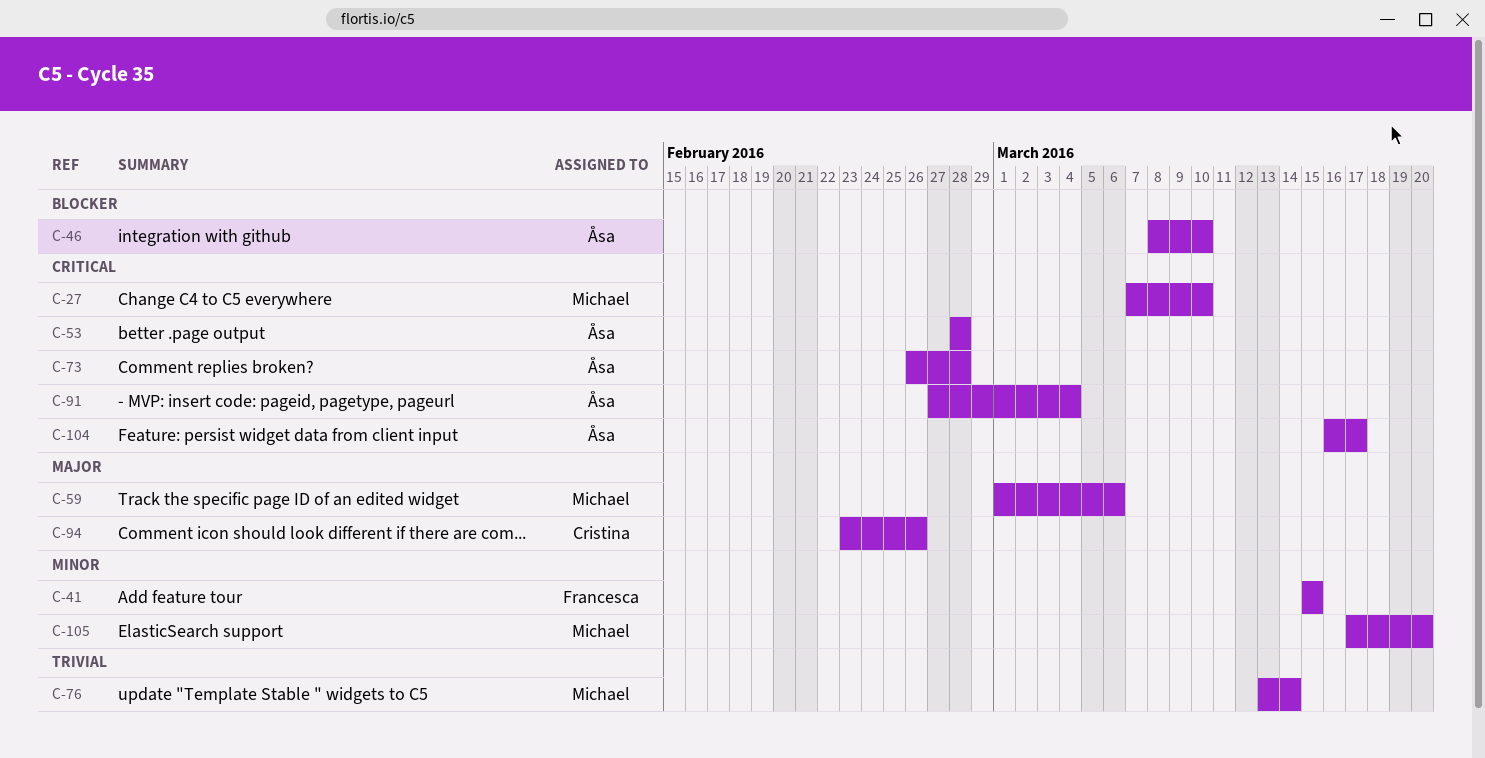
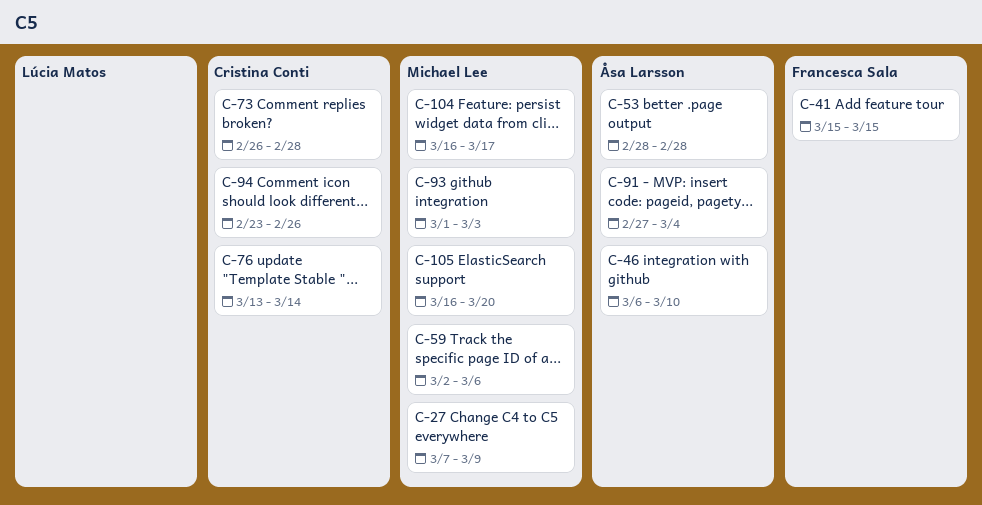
C-27, due: Mar 10 -> Mar 9
C-46, start: Mar 8 -> Mar 6
C-59, start: Mar 1 -> Mar 2
C-73, owner: Åsa Larsson -> Cristina Conti
C-76, owner: Michael Lee -> Cristina Conti
C-93: none -> present
C-104, owner: Åsa Larsson -> Michael Lee
C-105, start: Mar 17 -> Mar 16

